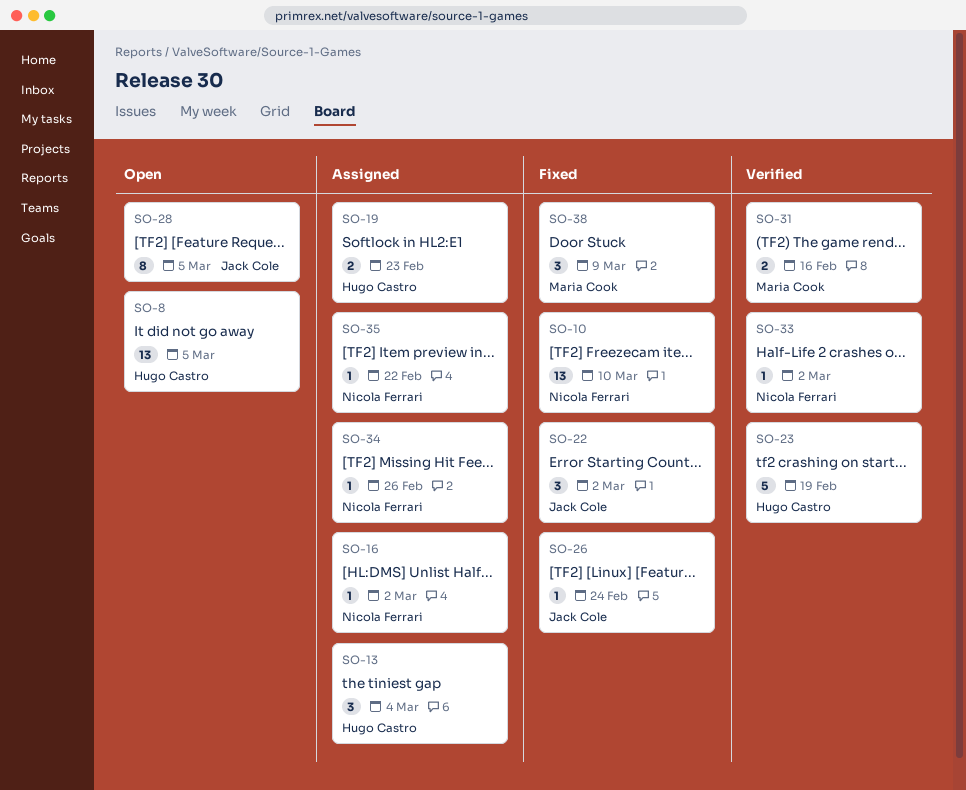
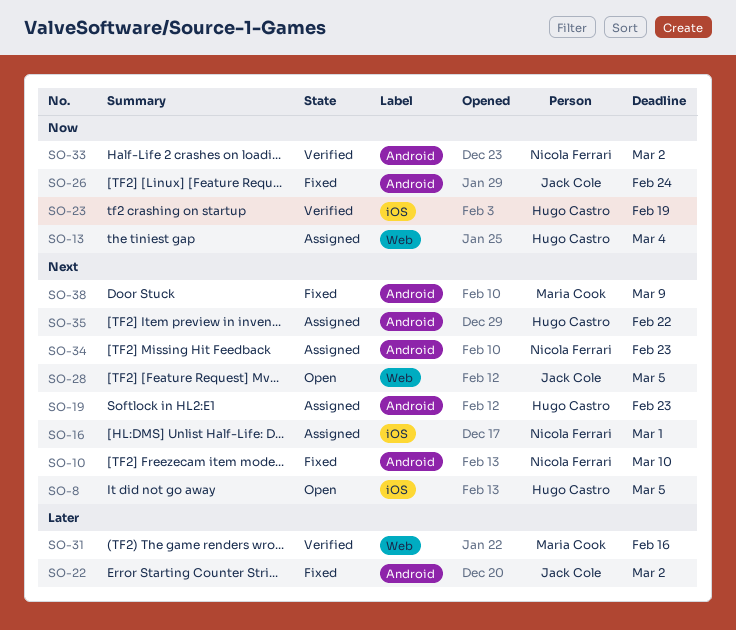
SO-16, due: Mar 2 -> Mar 1
SO-34, due: Feb 26 -> Feb 23
SO-35, owner: Nicola Ferrari -> Hugo Castro

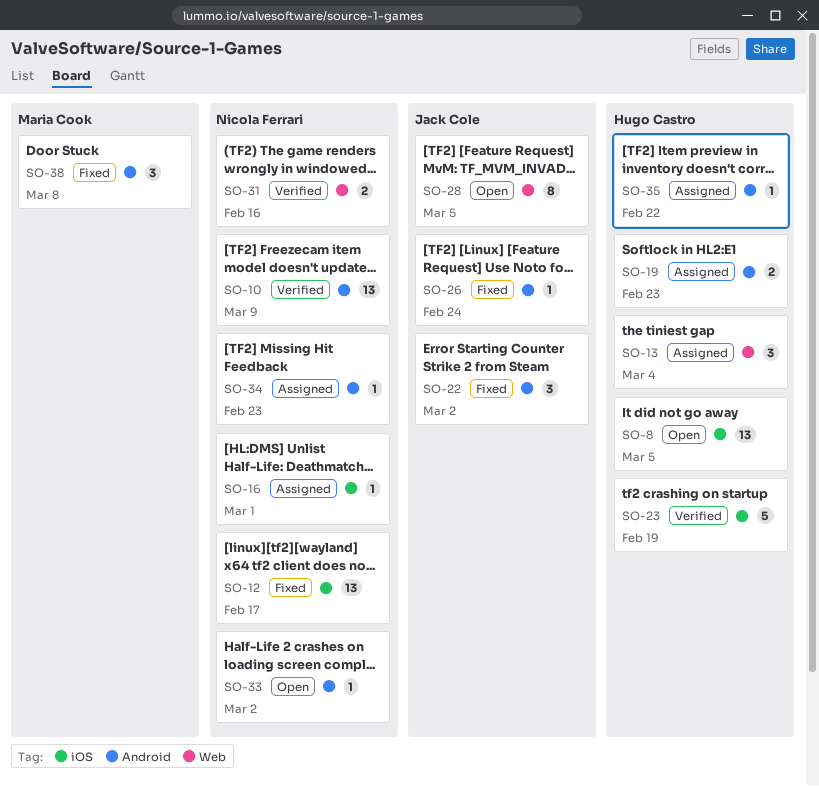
SO-10, status: Fixed -> Verified
SO-10, due: Mar 10 -> Mar 9
SO-12: none -> present
SO-31, owner: Maria Cook -> Nicola Ferrari
SO-33, status: Verified -> Open
SO-38, due: Mar 9 -> Mar 8

